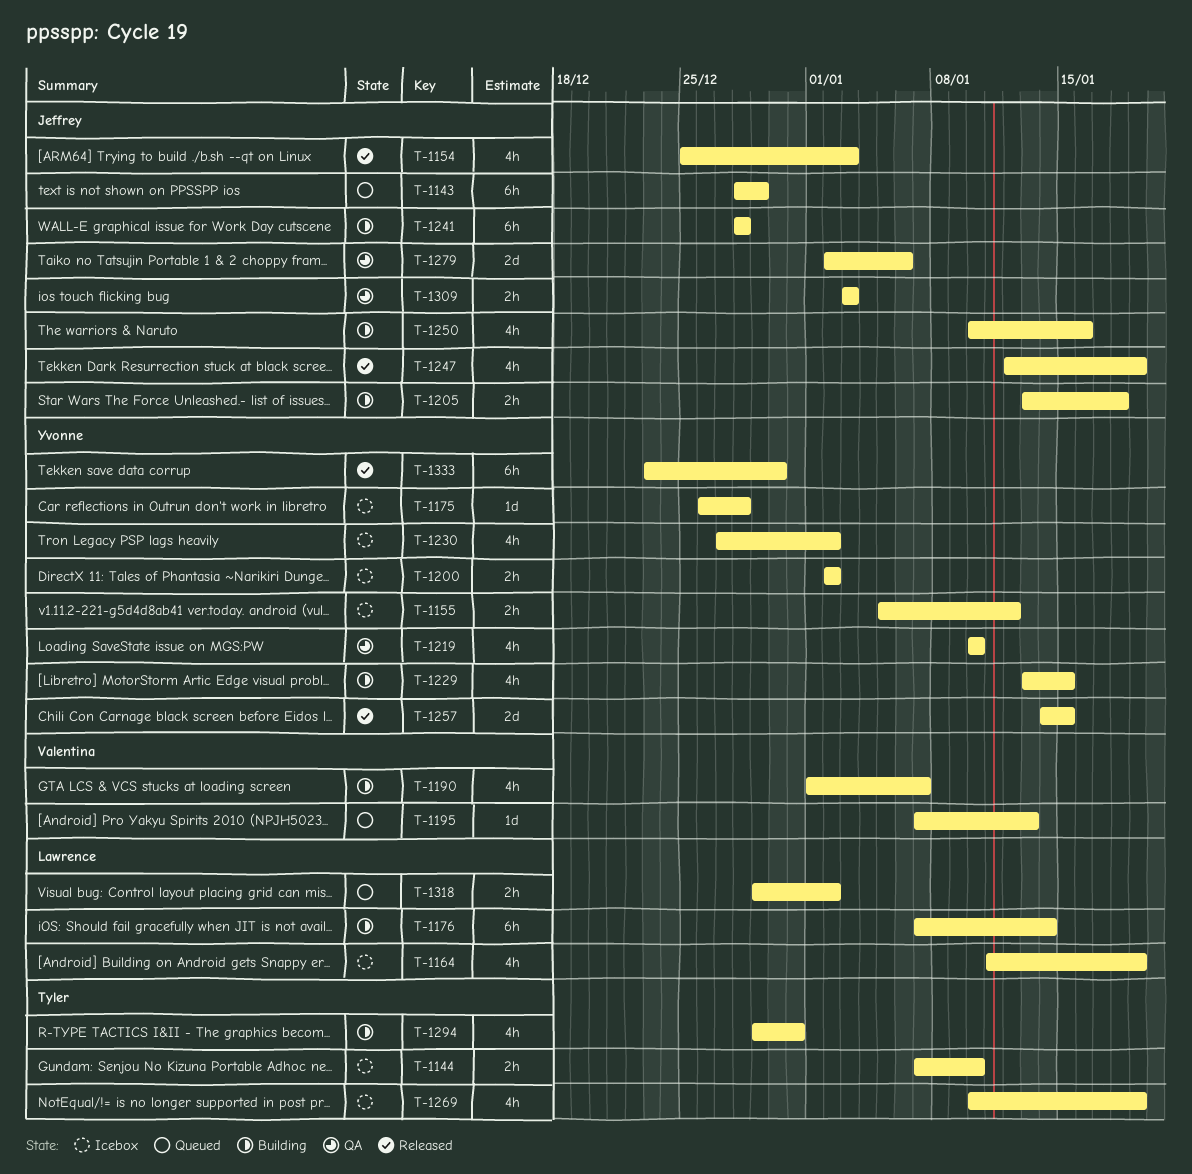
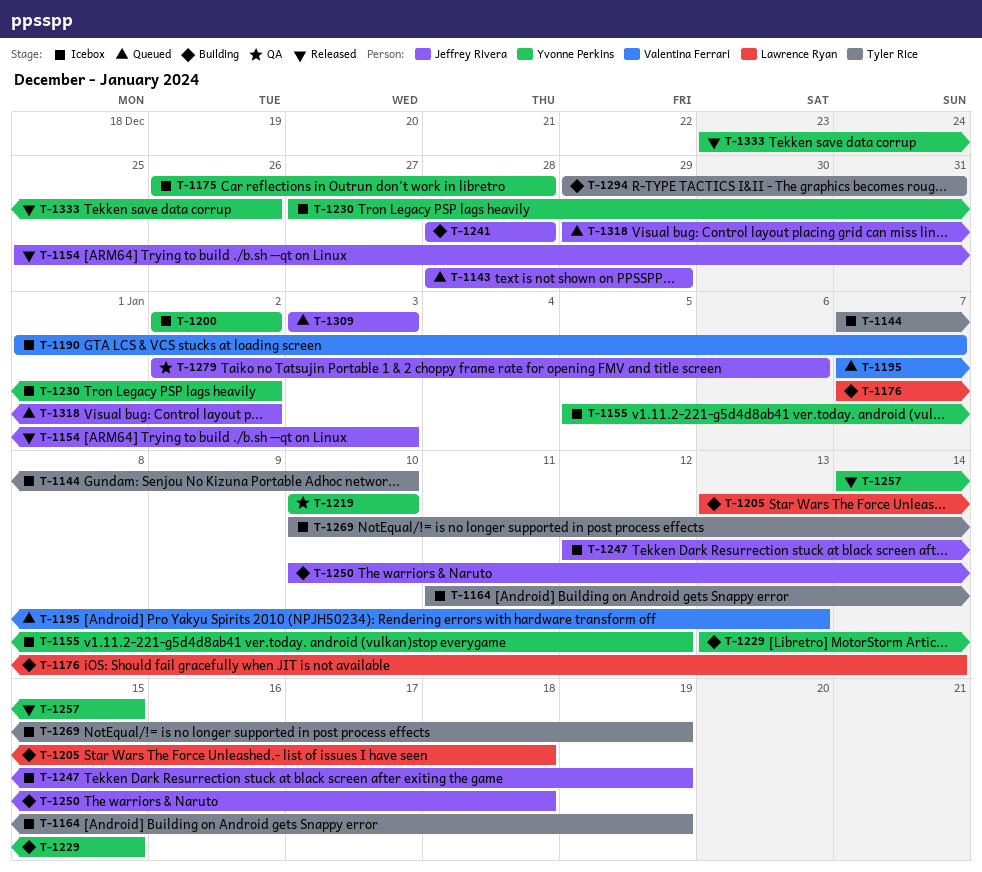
T-1164, owner: Lawrence Ryan -> Tyler Rice
T-1190, status: Building -> Icebox
T-1205, owner: Jeffrey Rivera -> Lawrence Ryan
T-1247, status: Released -> Icebox
T-1250, due: Jan 16 -> Jan 18
T-1309, status: QA -> Queued
T-1318, owner: Lawrence Ryan -> Jeffrey Rivera
T-1333, due: Dec 30 -> Dec 26

